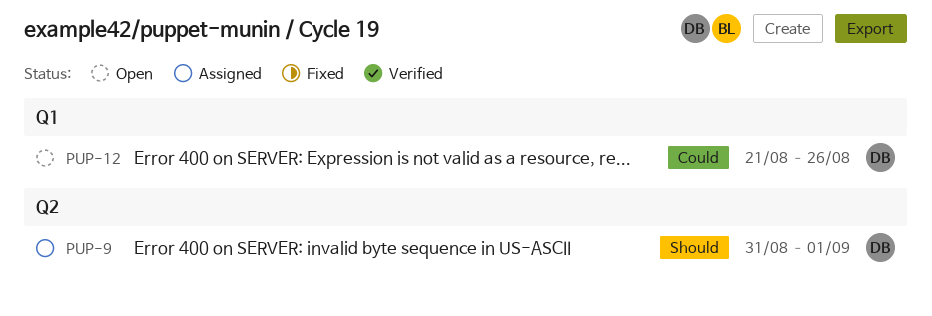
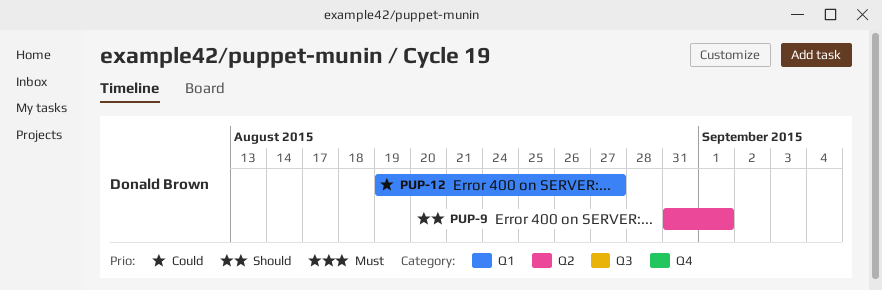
PUP-12, start: Aug 21 -> Aug 19
PUP-12, due: Aug 26 -> Aug 27

